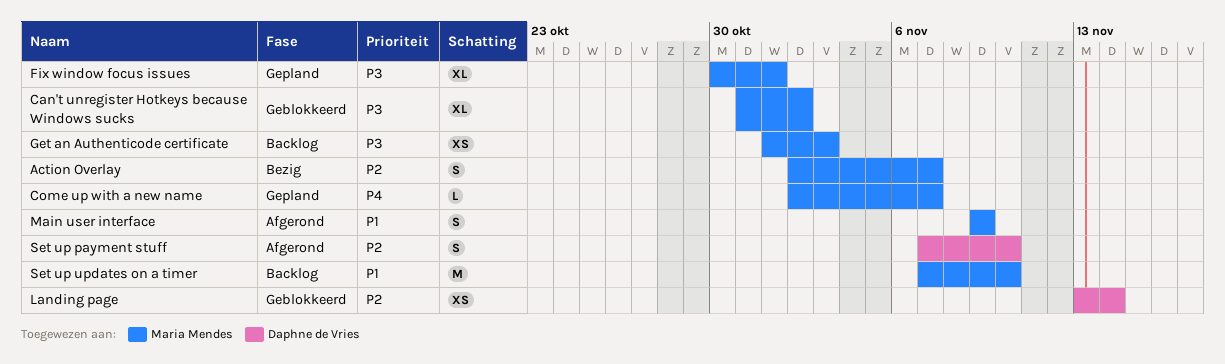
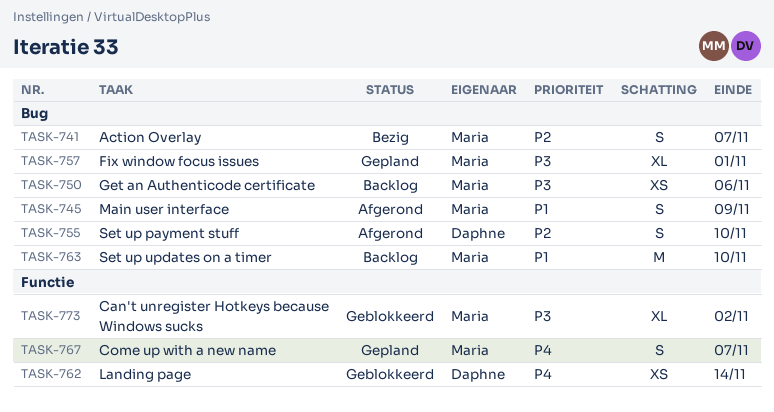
Come up with a new name, estimate: L -> S
Get an Authenticode certificate, due: Nov 3 -> Nov 6
Landing page, priority: P2 -> P4

